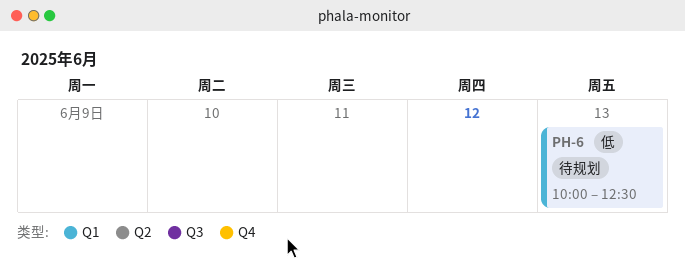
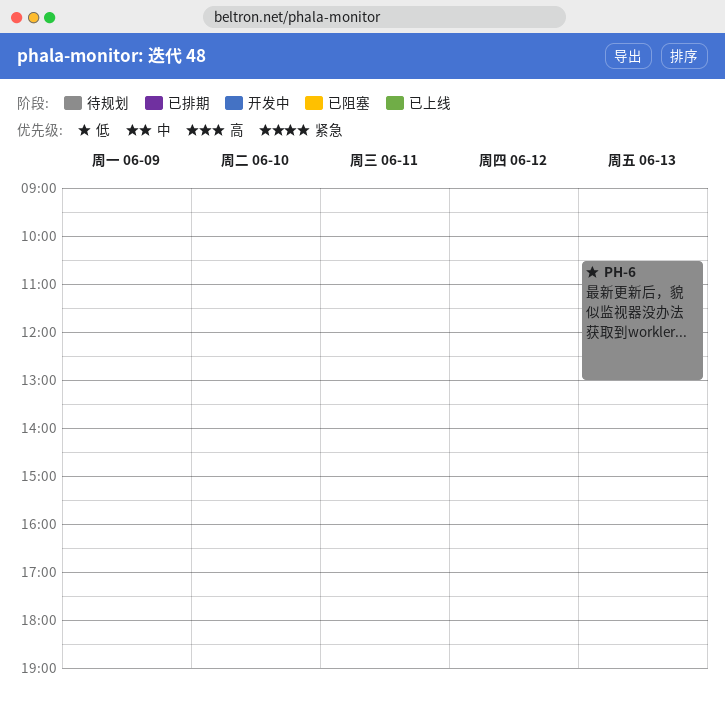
PH-6, begins: 10:00 -> 10:30
PH-6, ends: 12:30 -> 13:00

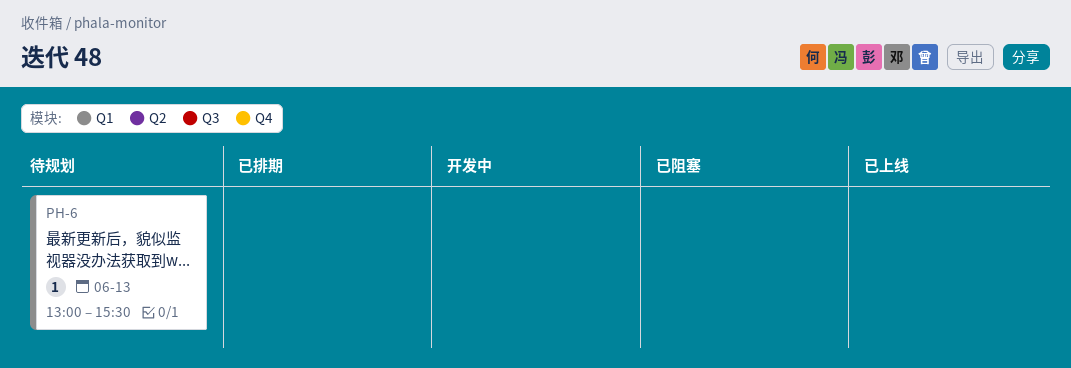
PH-6, begins: 10:30 -> 13:00
PH-6, ends: 13:00 -> 15:30

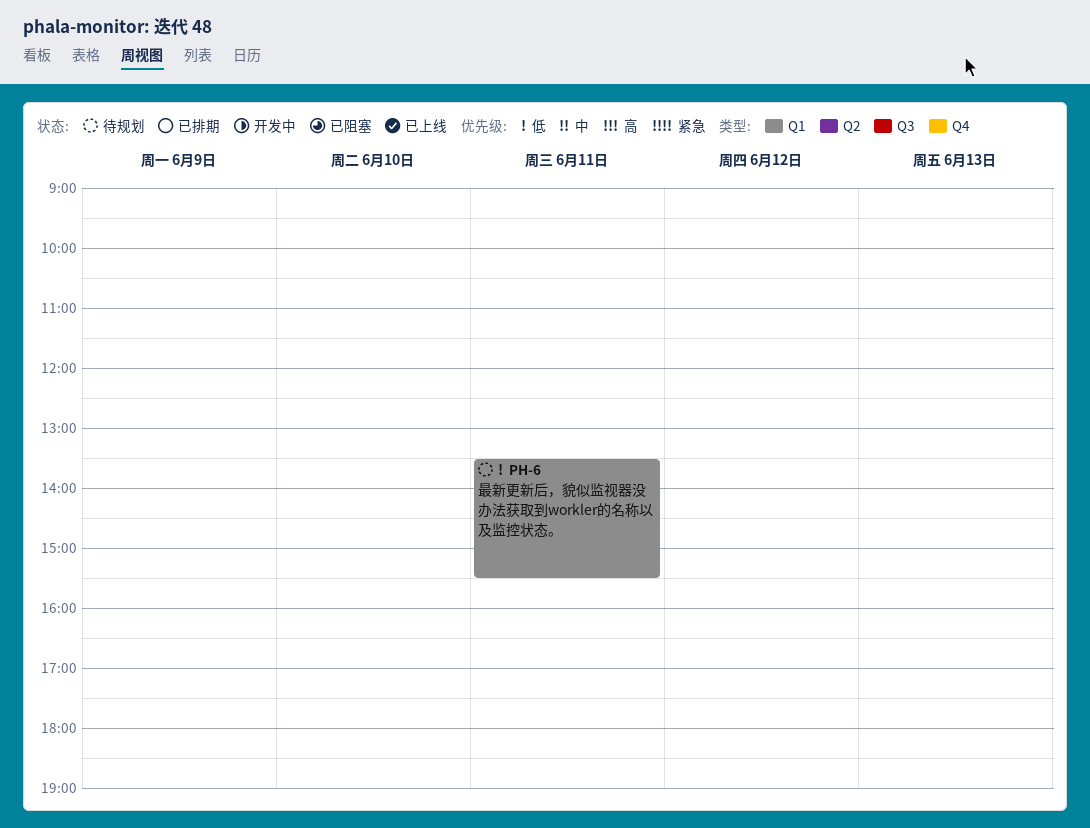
PH-6, day: Jun 13 -> Jun 11
PH-6, begins: 13:00 -> 13:30

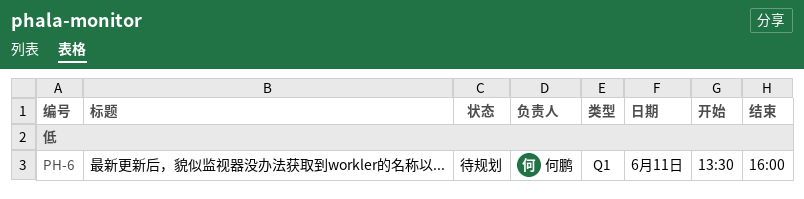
PH-6, ends: 15:30 -> 16:00

